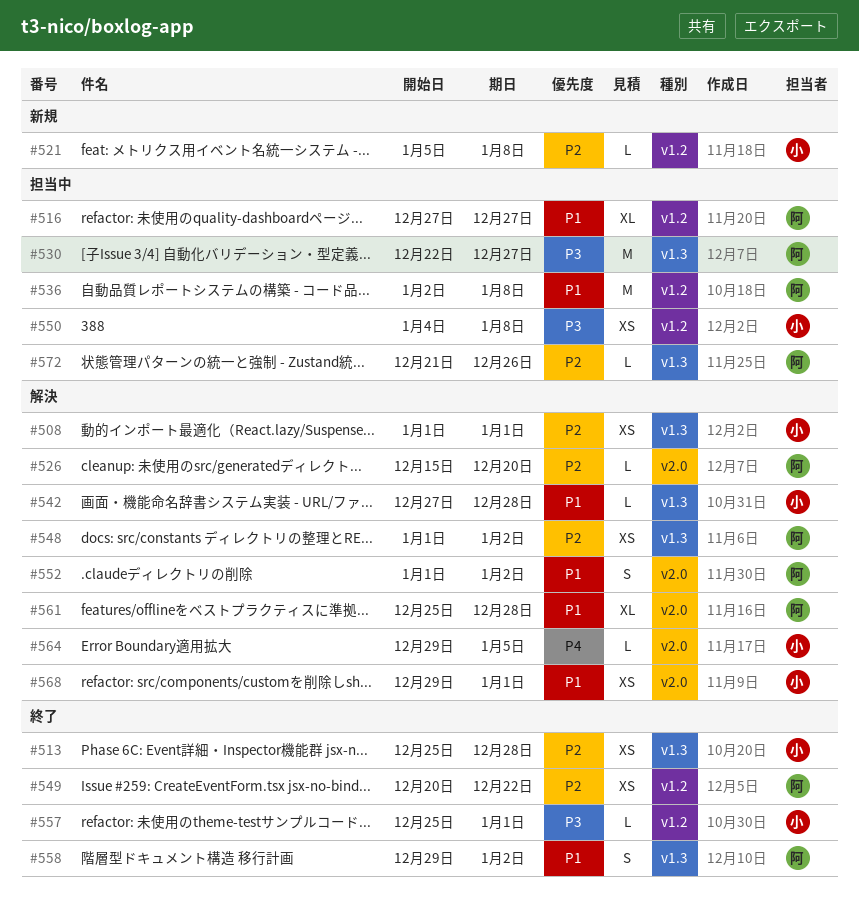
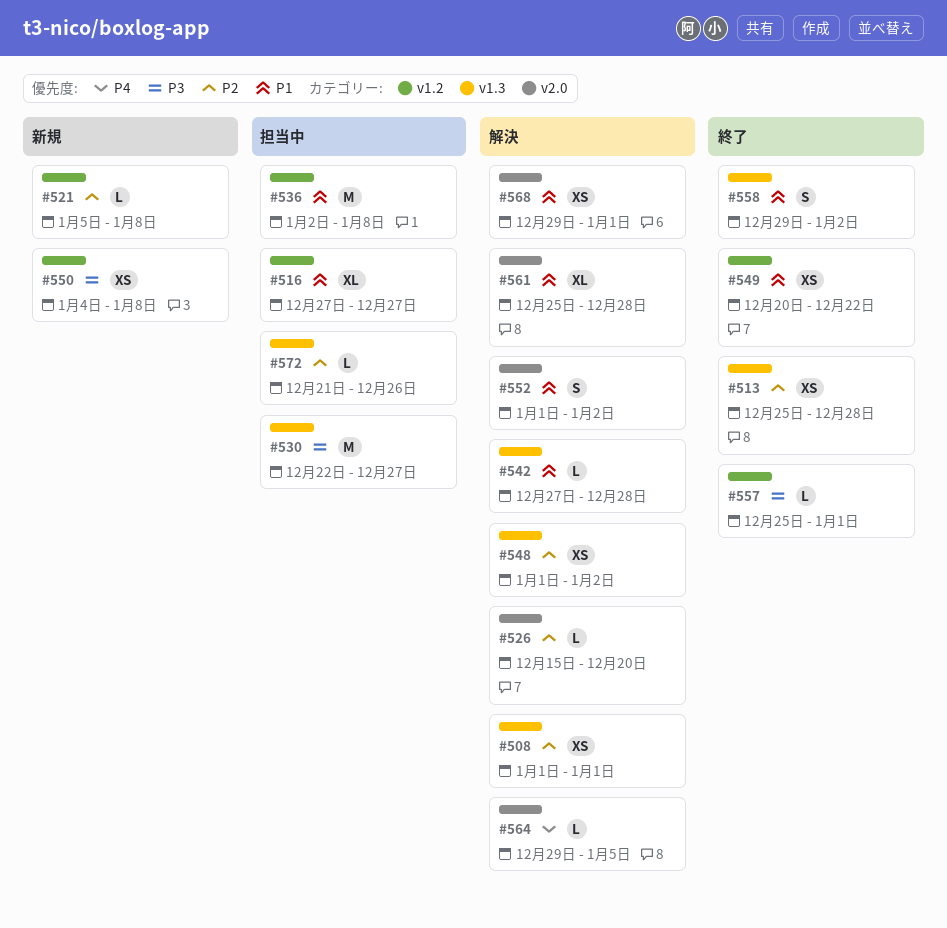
#549, priority: P2 -> P1
#550, status: 担当中 -> 新規

